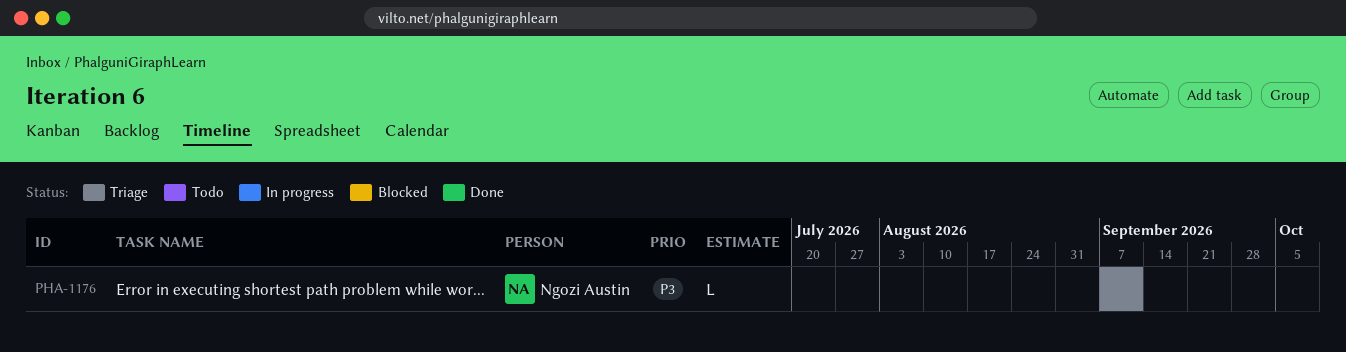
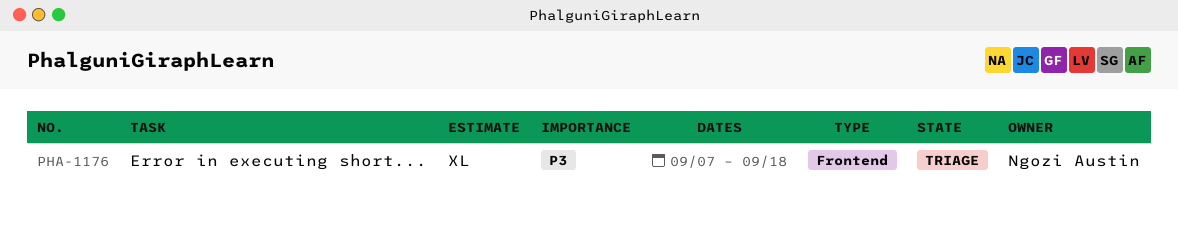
PHA-1176, estimate: L -> XL
PHA-1176, due: Sep 11 -> Sep 18

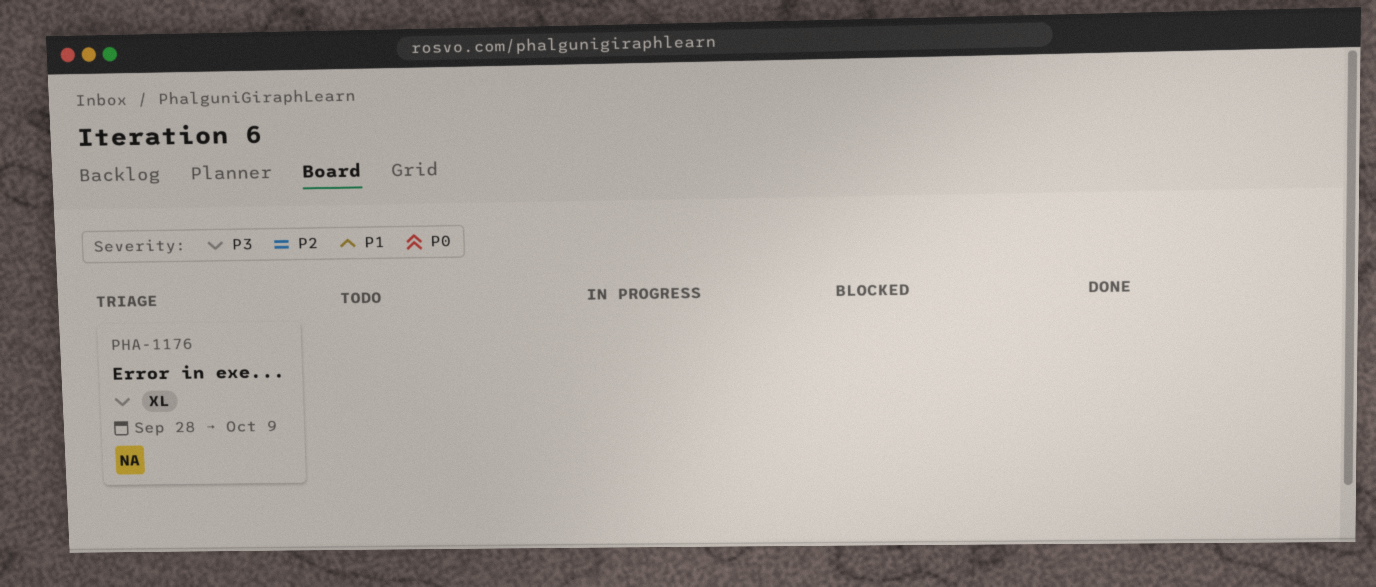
PHA-1176, start: Sep 7 -> Sep 28
PHA-1176, due: Sep 18 -> Oct 9

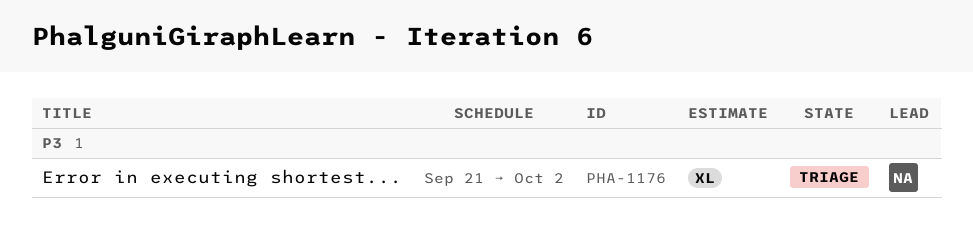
PHA-1176, start: Sep 28 -> Sep 21
PHA-1176, due: Oct 9 -> Oct 2

